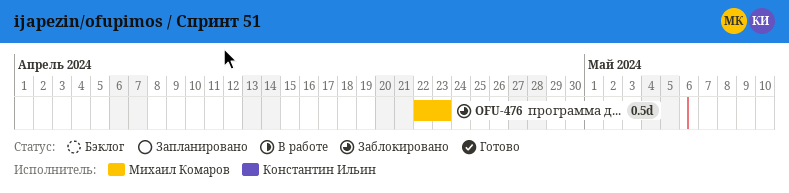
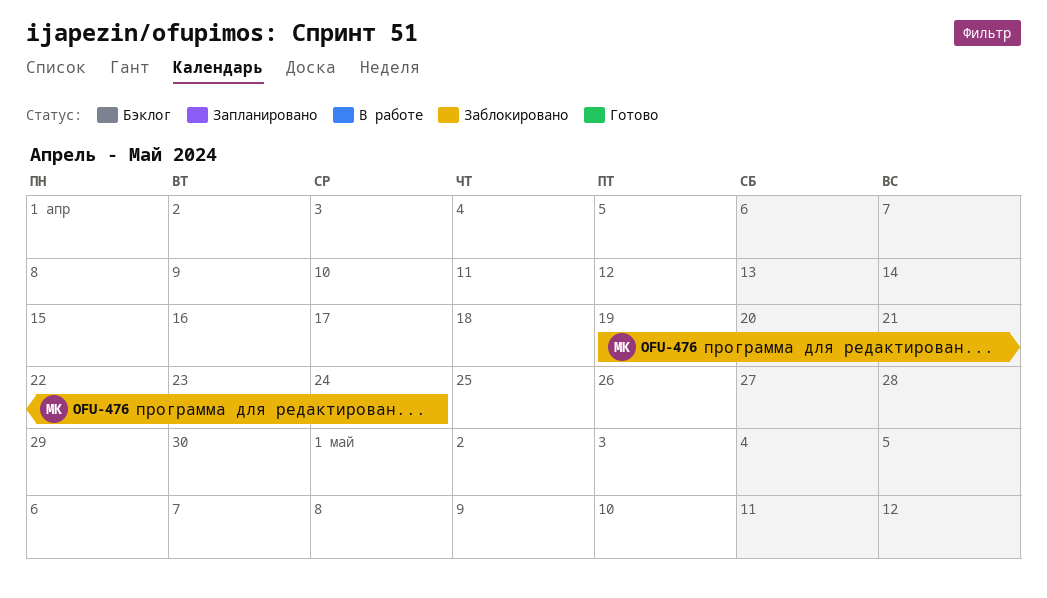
OFU-476, start: Apr 22 -> Apr 19
OFU-476, due: Apr 23 -> Apr 24

